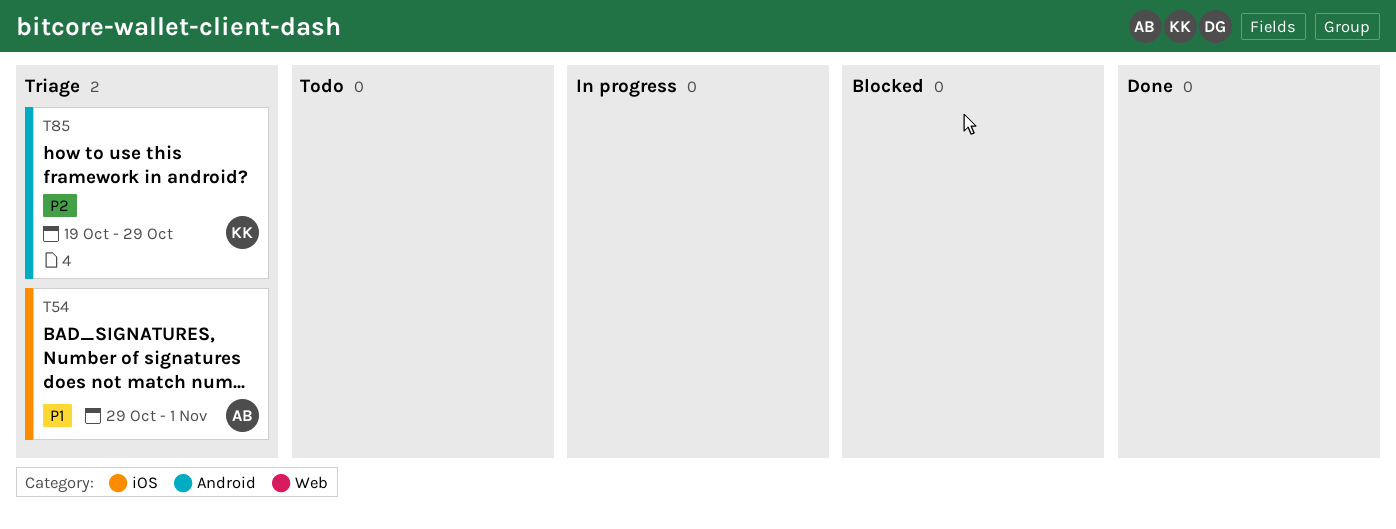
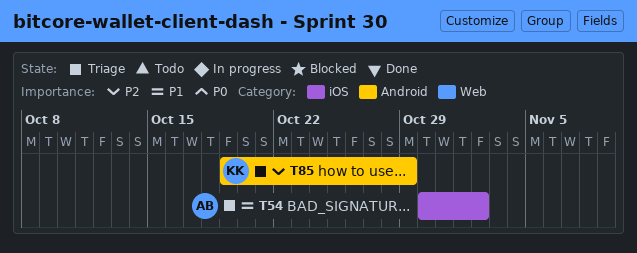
T54, start: Oct 29 -> Oct 30
T54, due: Nov 1 -> Nov 2

